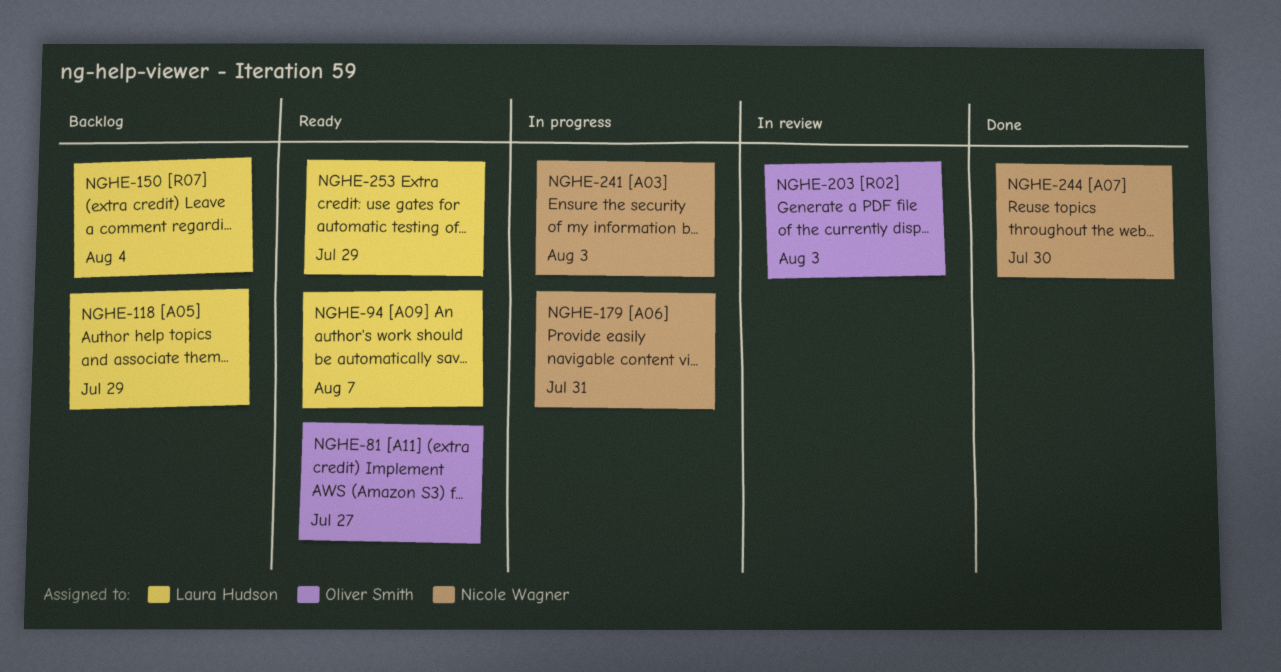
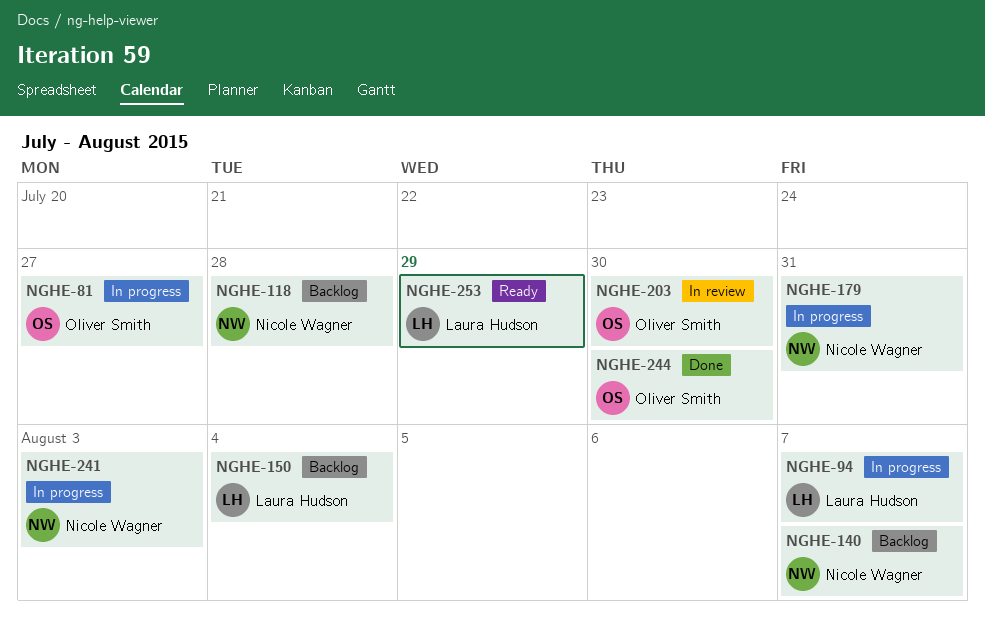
NGHE-81, status: Ready -> In progress
NGHE-94, status: Ready -> In progress
NGHE-118, owner: Laura Hudson -> Nicole Wagner
NGHE-118, due: Jul 29 -> Jul 28
NGHE-140: none -> present
NGHE-203, due: Aug 3 -> Jul 30
NGHE-244, owner: Nicole Wagner -> Oliver Smith

